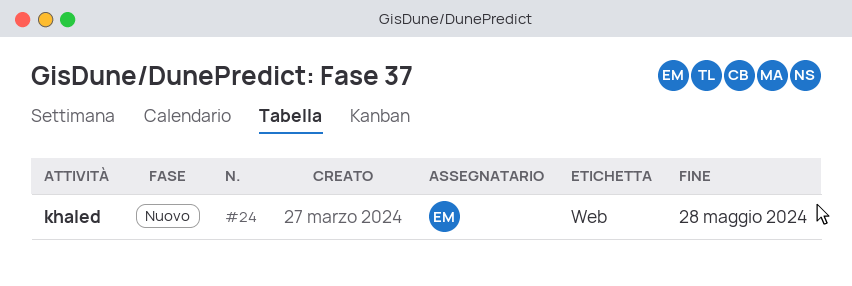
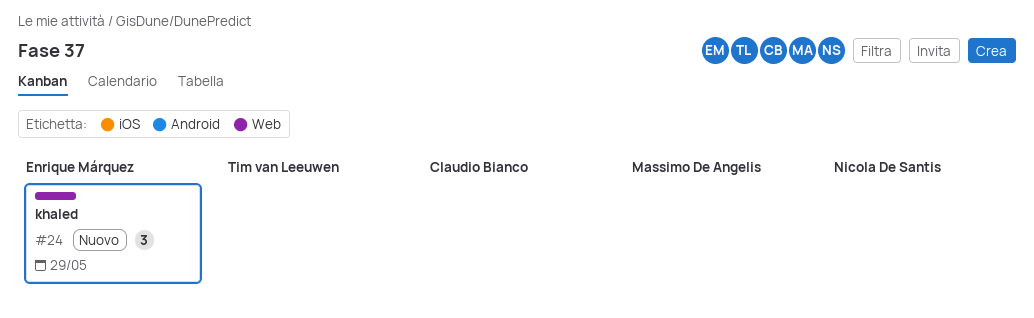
#24, due: May 28 -> May 29

